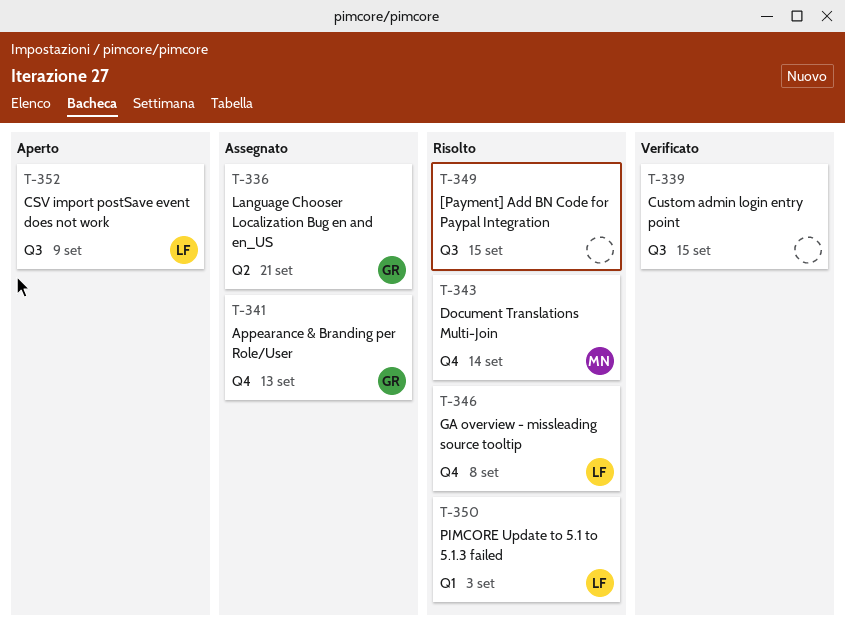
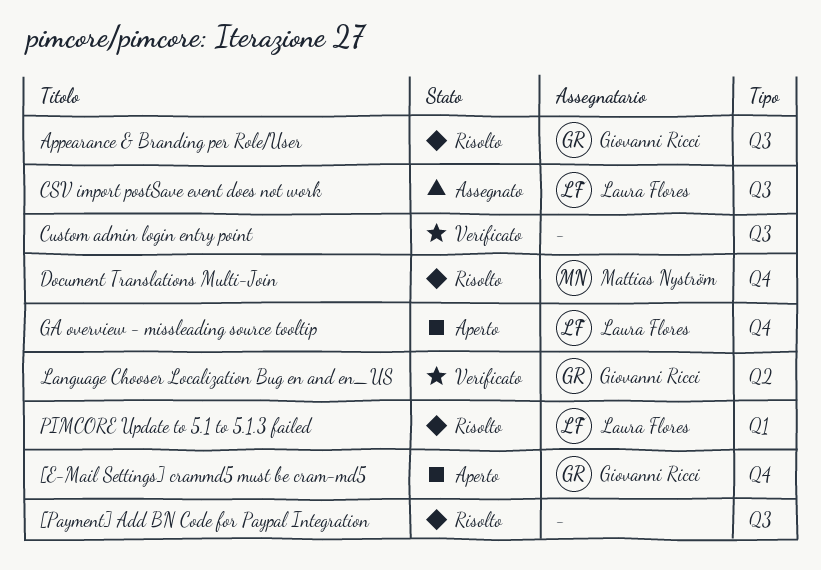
[E-Mail Settings] crammd5 must be cram-md5: none -> present
Appearance & Branding per Role/User, status: Assegnato -> Risolto
Appearance & Branding per Role/User, label: Q4 -> Q3
CSV import postSave event does not work, status: Aperto -> Assegnato
GA overview - missleading source tooltip, status: Risolto -> Aperto
Language Chooser Localization Bug en and en_US, status: Assegnato -> Verificato

